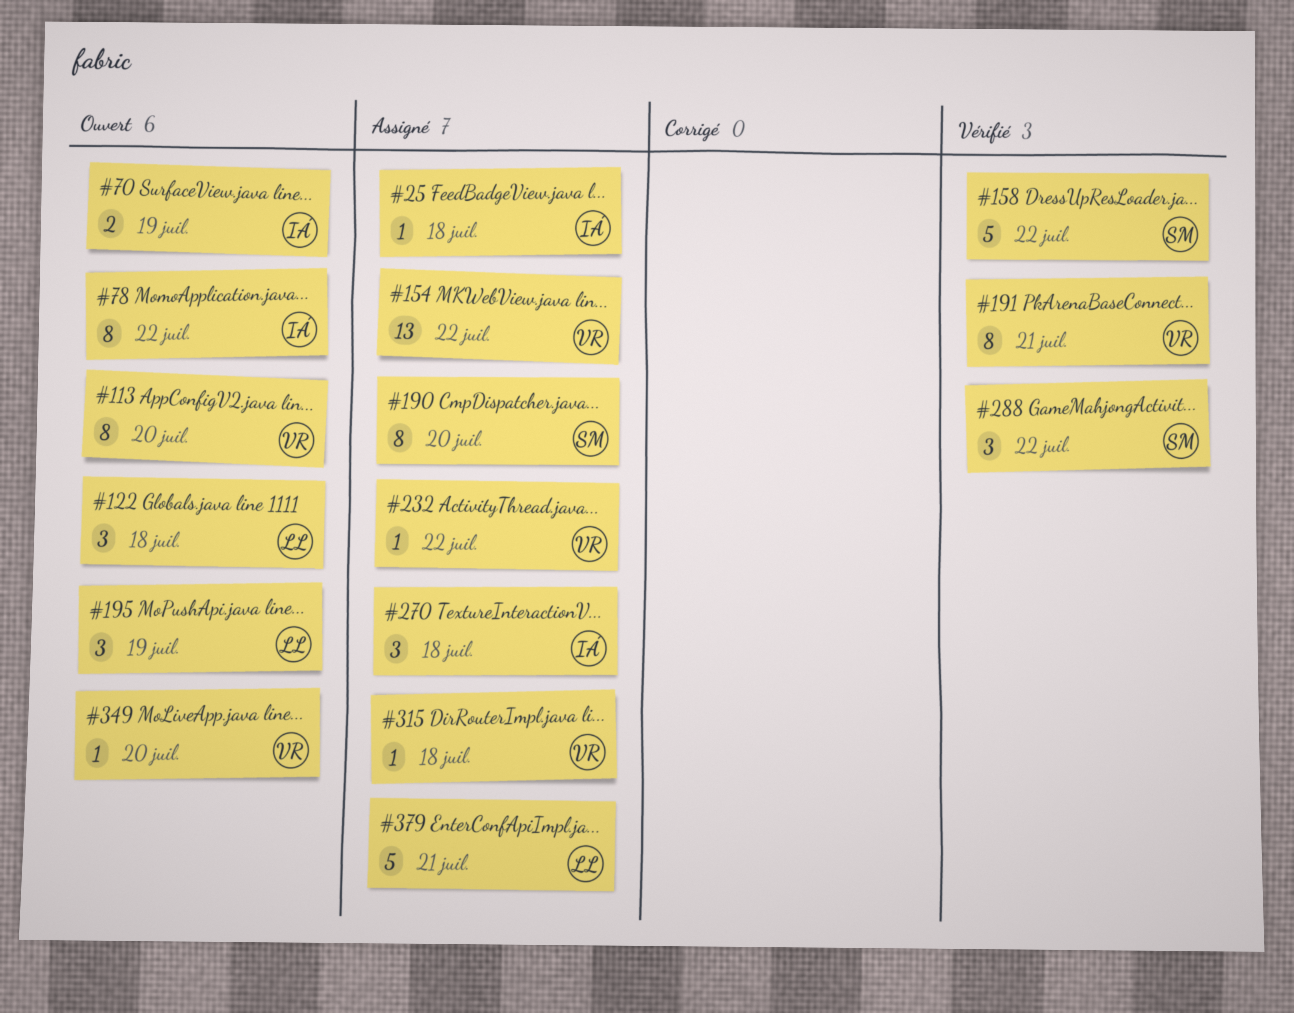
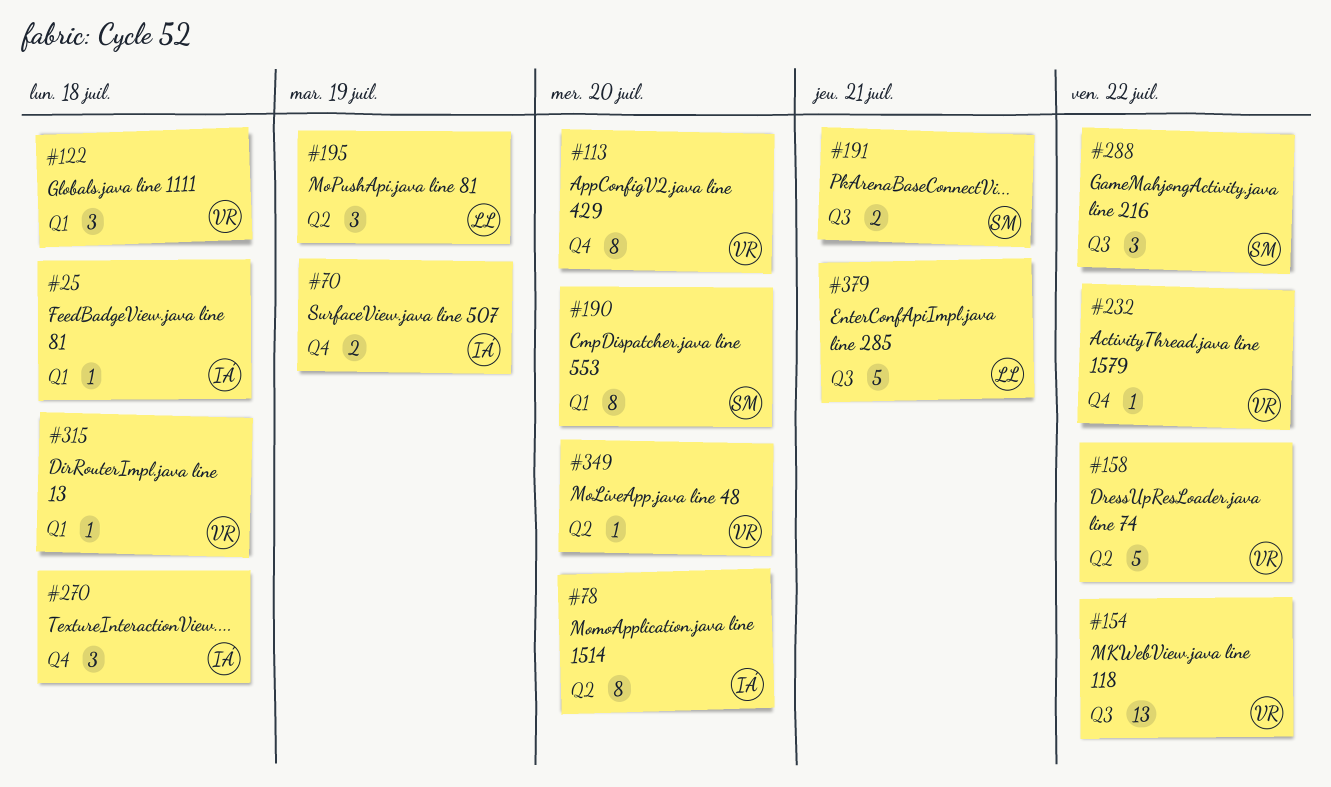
#78, due: Jul 22 -> Jul 20
#122, owner: LL -> VR
#158, owner: SM -> VR
#191, owner: VR -> SM
#191, estimate: 8 -> 2

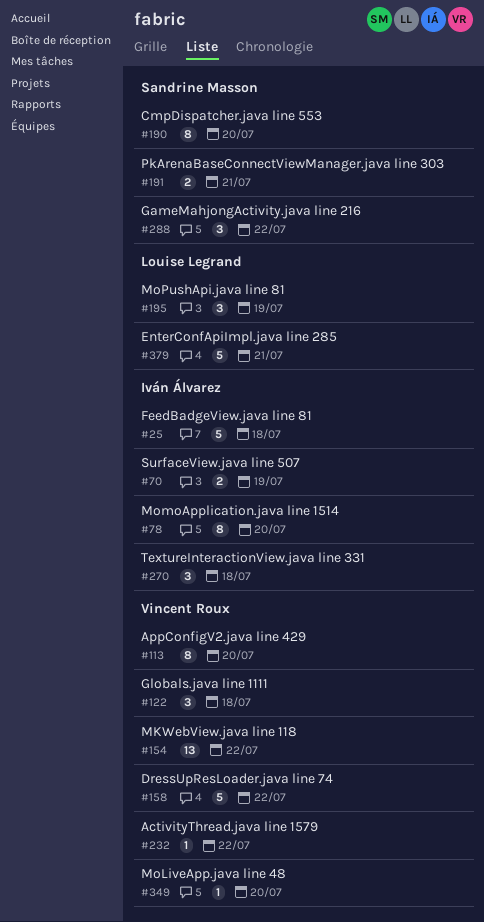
#25, estimate: 1 -> 5
#315: present -> none

